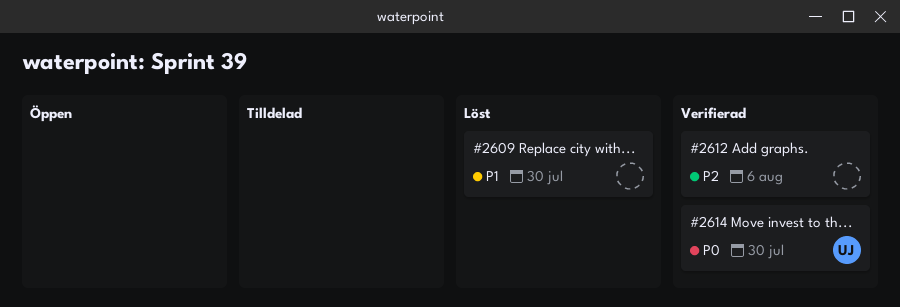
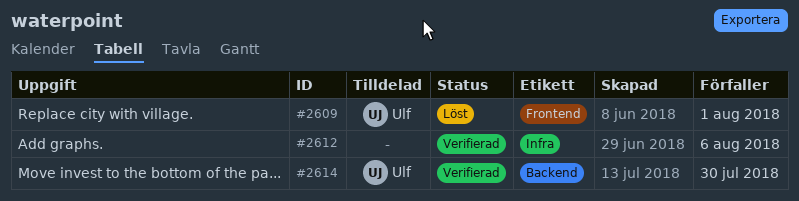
#2609, owner: none -> Ulf
#2609, due: Jul 30 -> Aug 1

